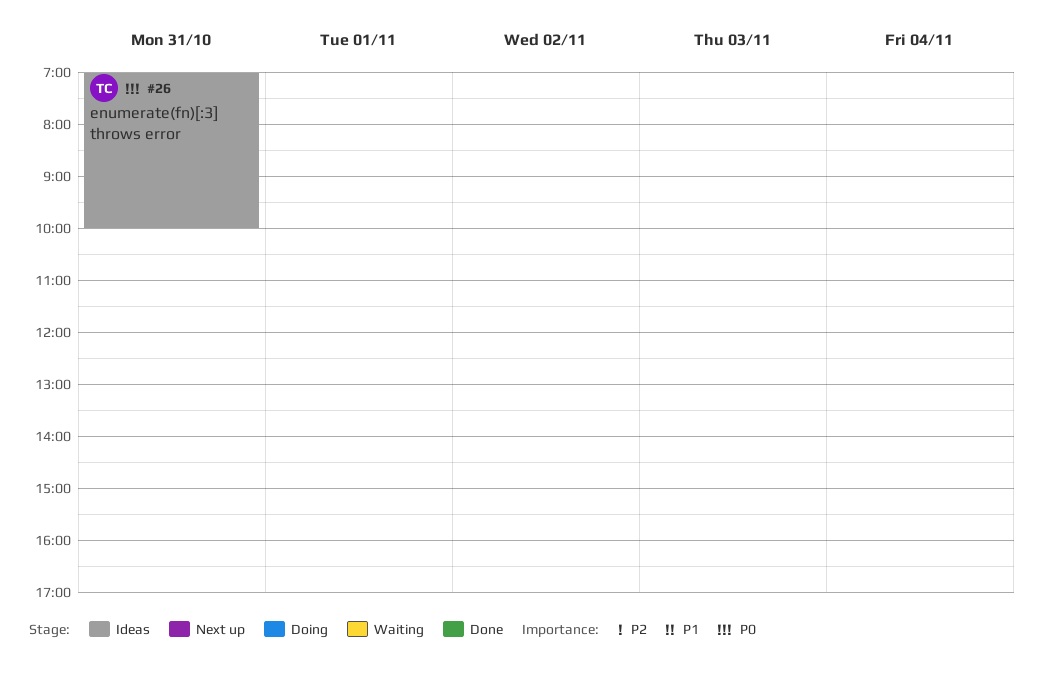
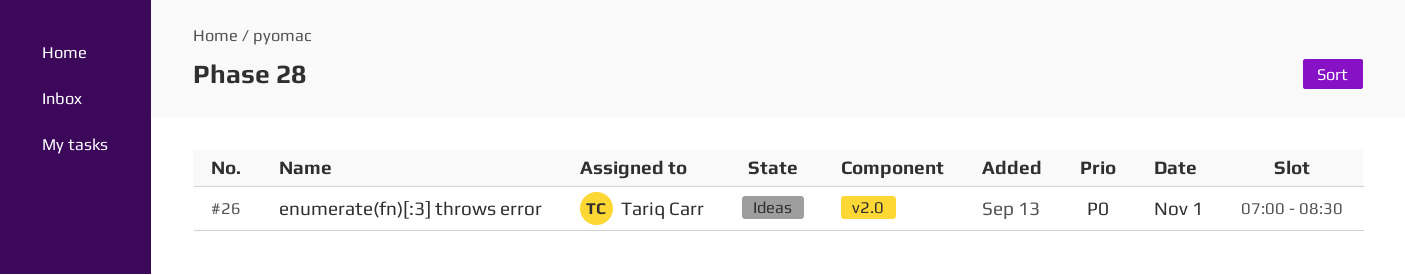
#26, day: Oct 31 -> Nov 1
#26, ends: 10:00 -> 08:30

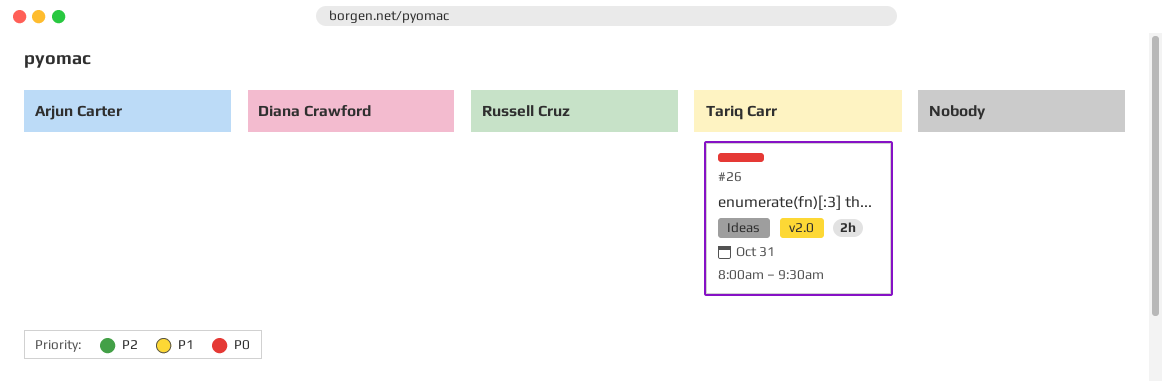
#26, day: Nov 1 -> Oct 31
#26, begins: 07:00 -> 08:00
#26, ends: 08:30 -> 09:30

